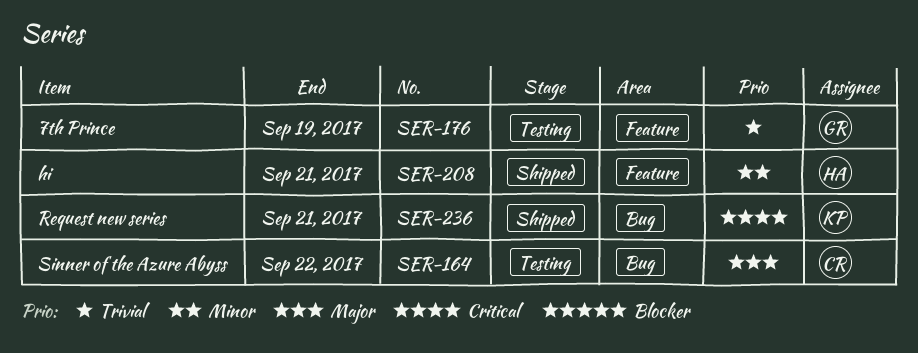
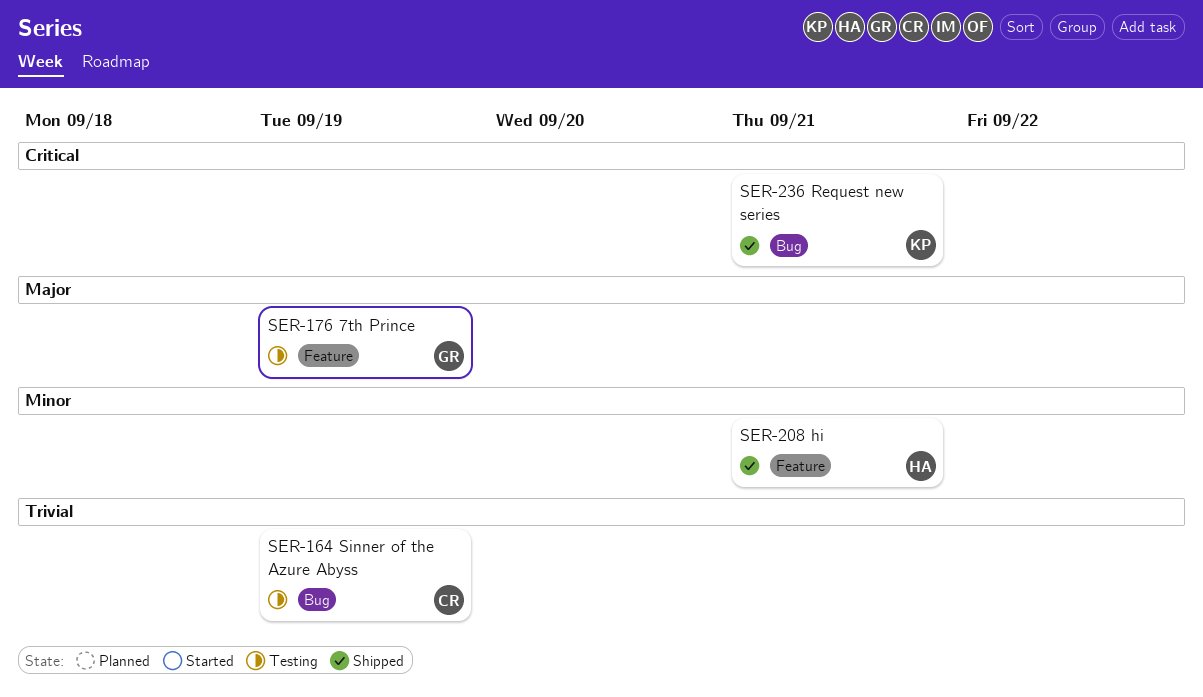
SER-164, priority: Major -> Trivial
SER-164, due: Sep 22 -> Sep 19
SER-176, priority: Trivial -> Major

